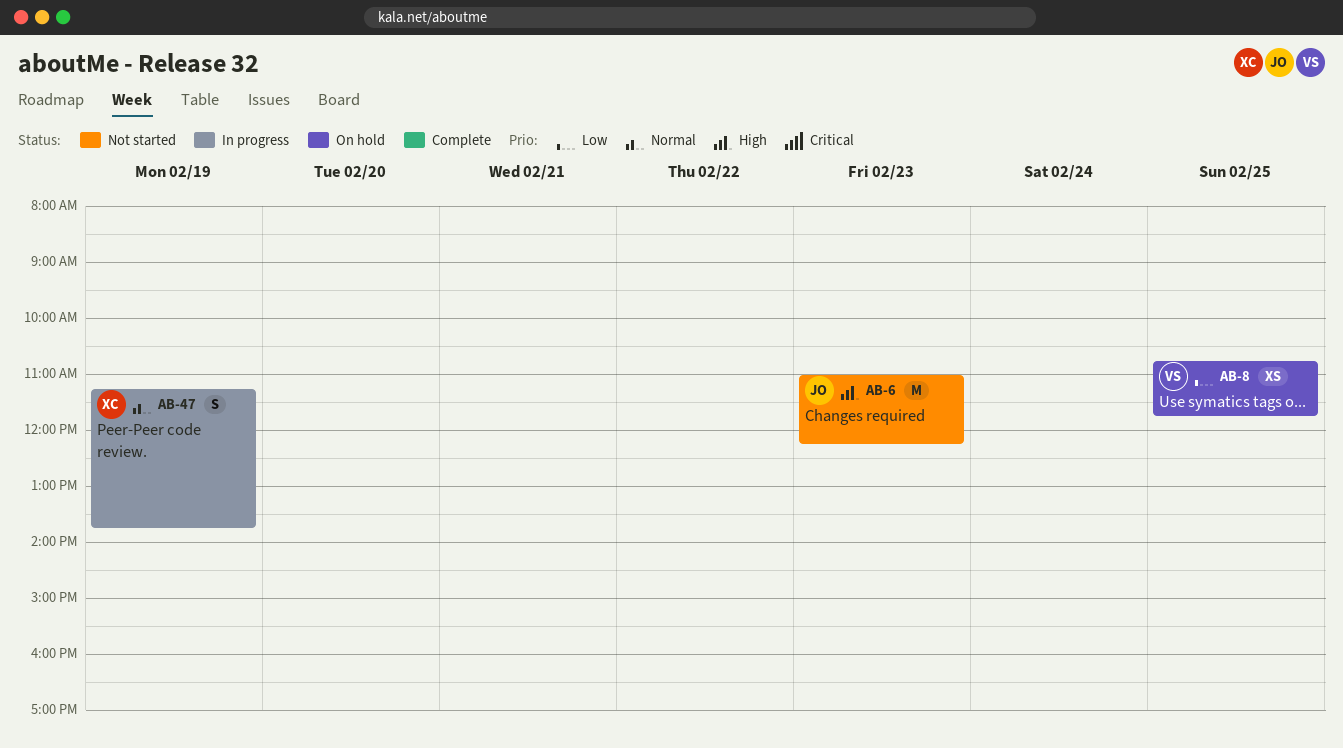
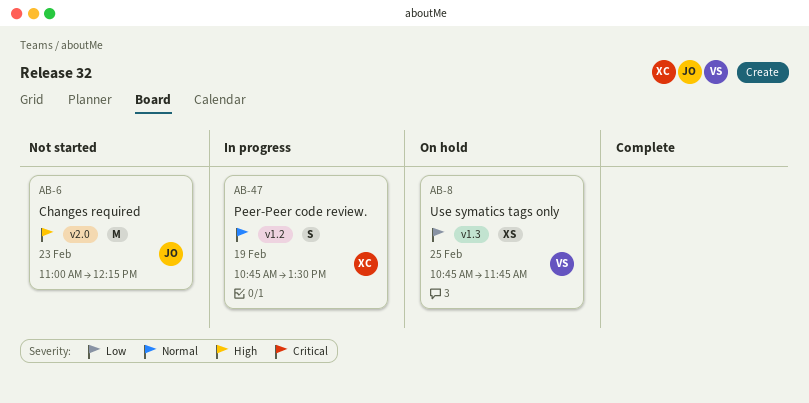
AB-47, begins: 11:15 -> 10:45
AB-47, ends: 13:45 -> 13:30

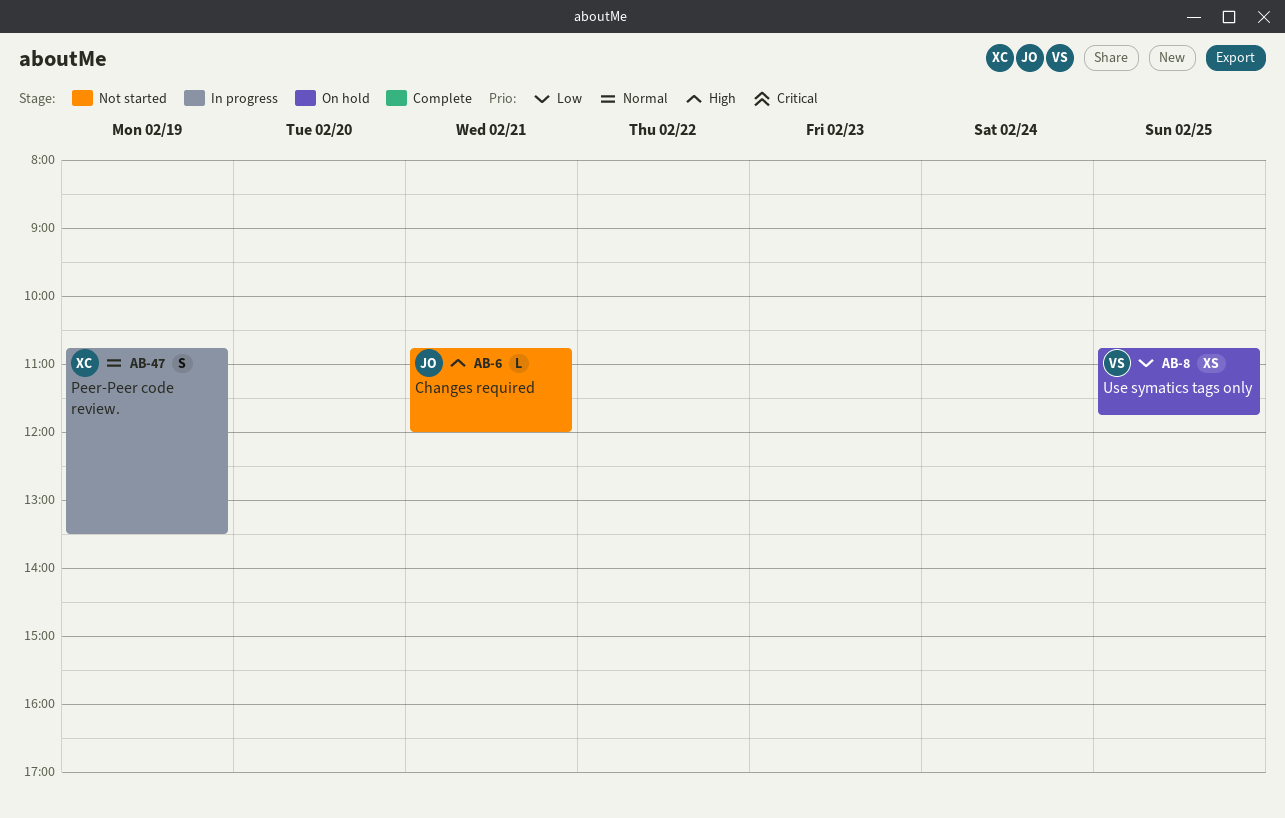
AB-6, estimate: M -> L
AB-6, day: Feb 23 -> Feb 21
AB-6, begins: 11:00 -> 10:45
AB-6, ends: 12:15 -> 12:00

